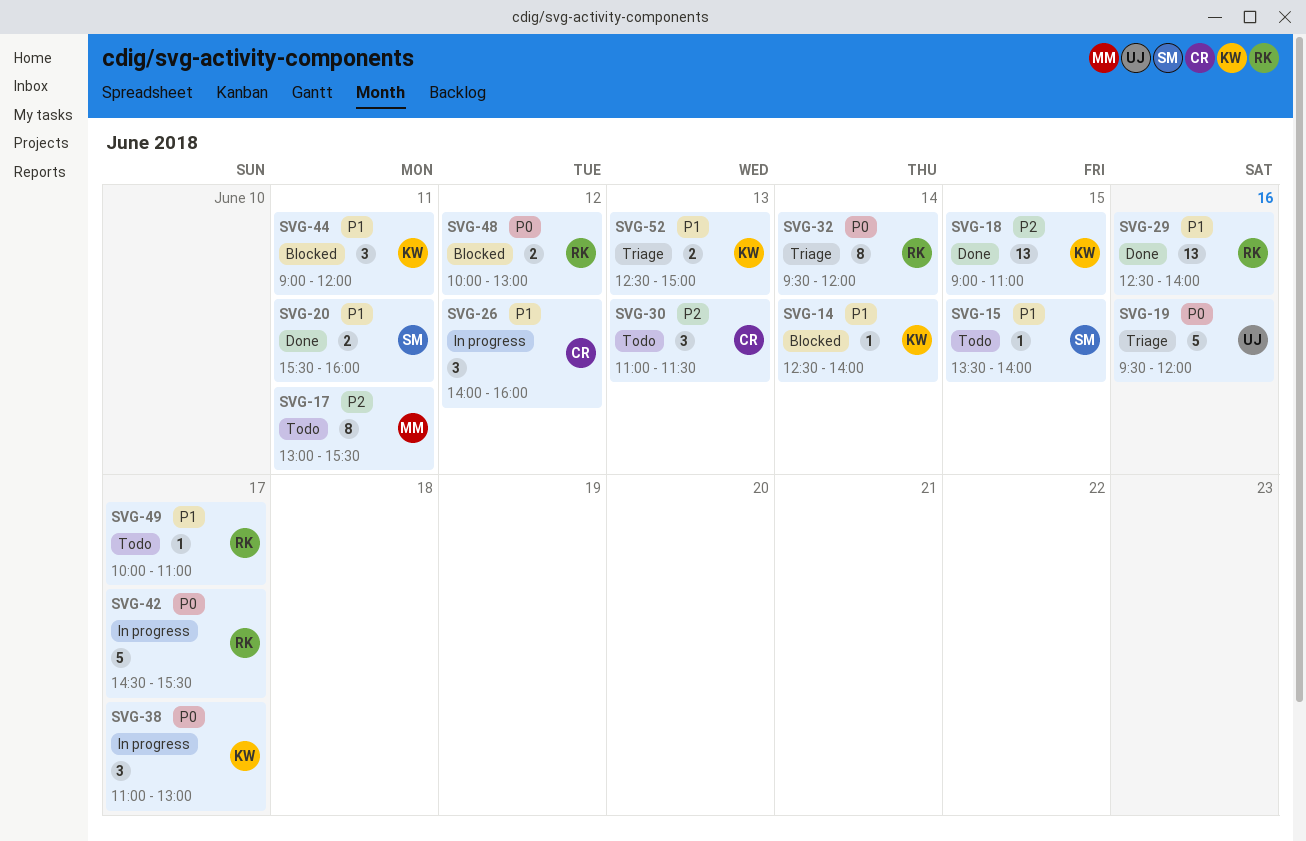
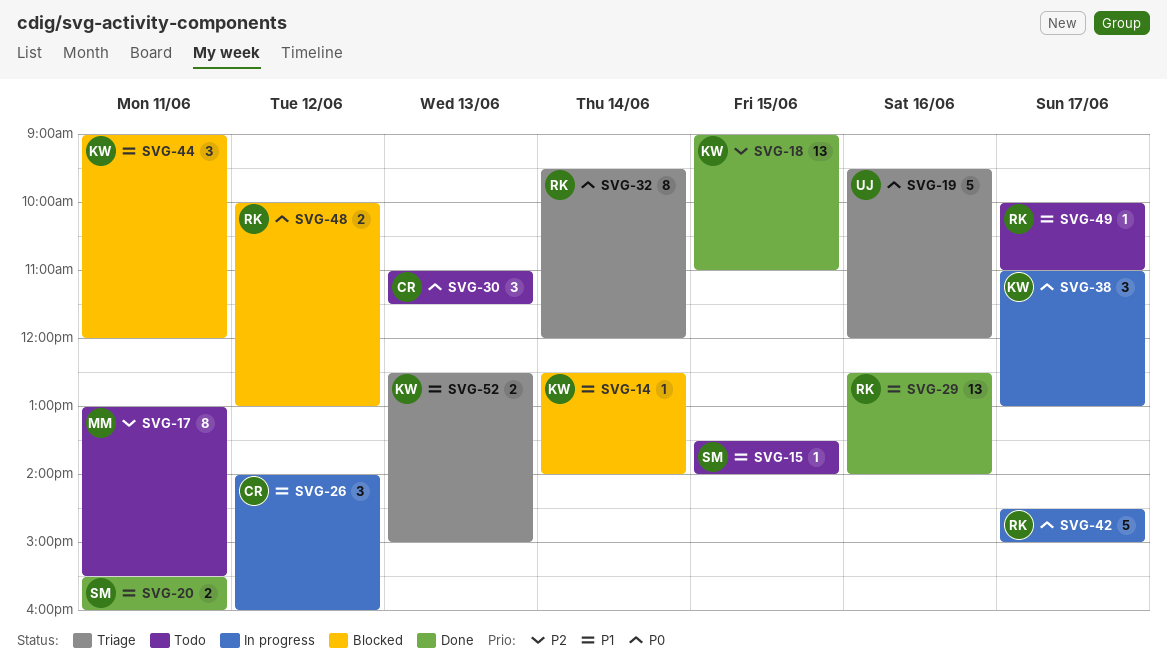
SVG-30, priority: P2 -> P0
SVG-42, ends: 15:30 -> 15:00

